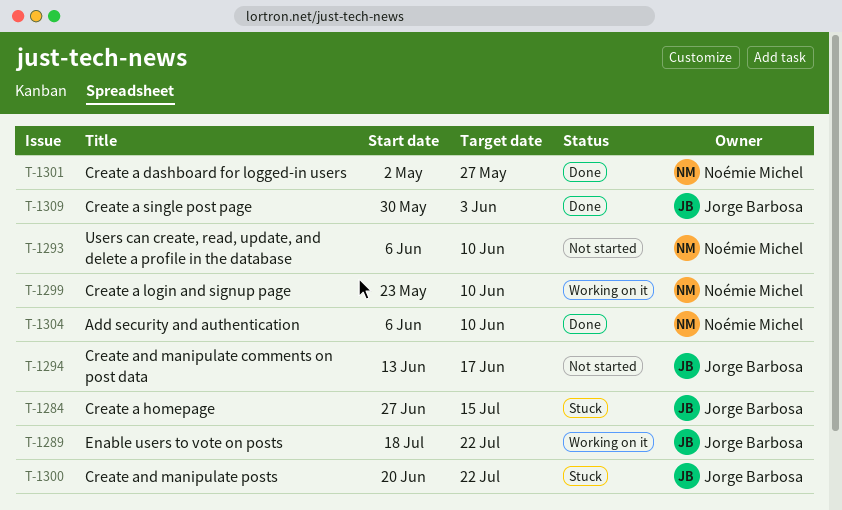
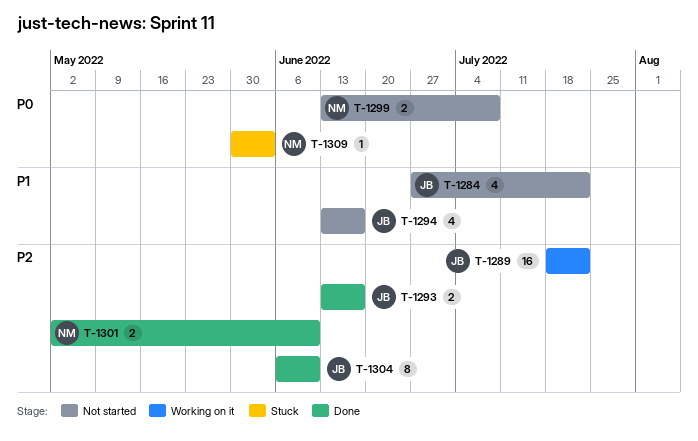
T-1284, status: Stuck -> Not started
T-1284, due: Jul 15 -> Jul 22
T-1293, status: Not started -> Done
T-1293, owner: Noémie Michel -> Jorge Barbosa
T-1293, start: Jun 6 -> Jun 13
T-1293, due: Jun 10 -> Jun 17
T-1299, status: Working on it -> Not started
T-1299, start: May 23 -> Jun 13
T-1299, due: Jun 10 -> Jul 8
T-1300: present -> none
T-1301, due: May 27 -> Jun 10
T-1304, owner: Noémie Michel -> Jorge Barbosa
T-1309, status: Done -> Stuck
T-1309, owner: Jorge Barbosa -> Noémie Michel

